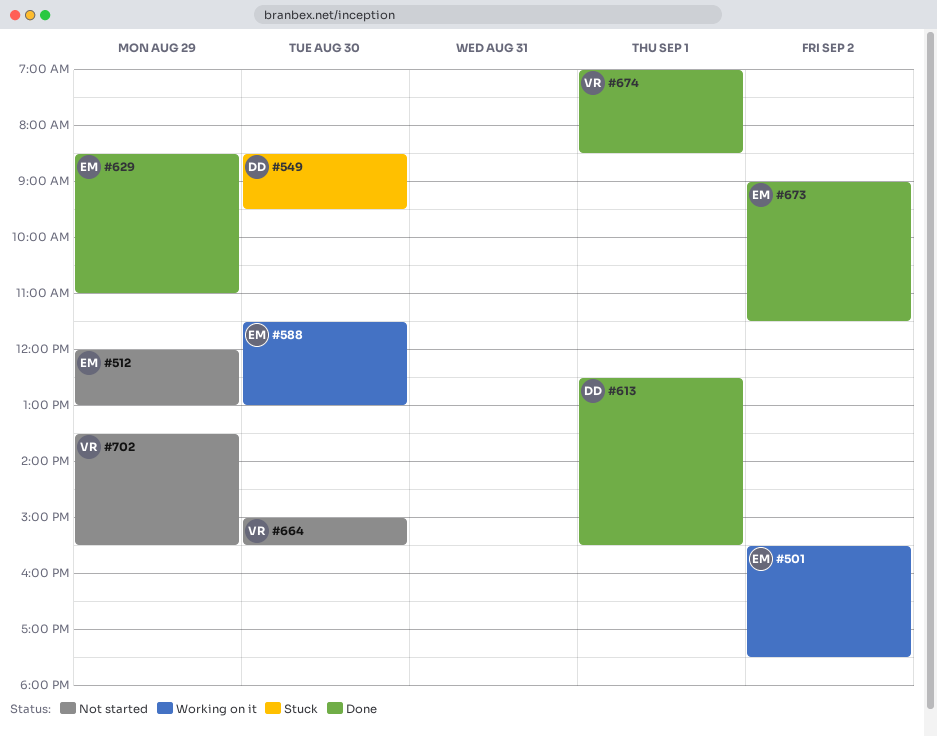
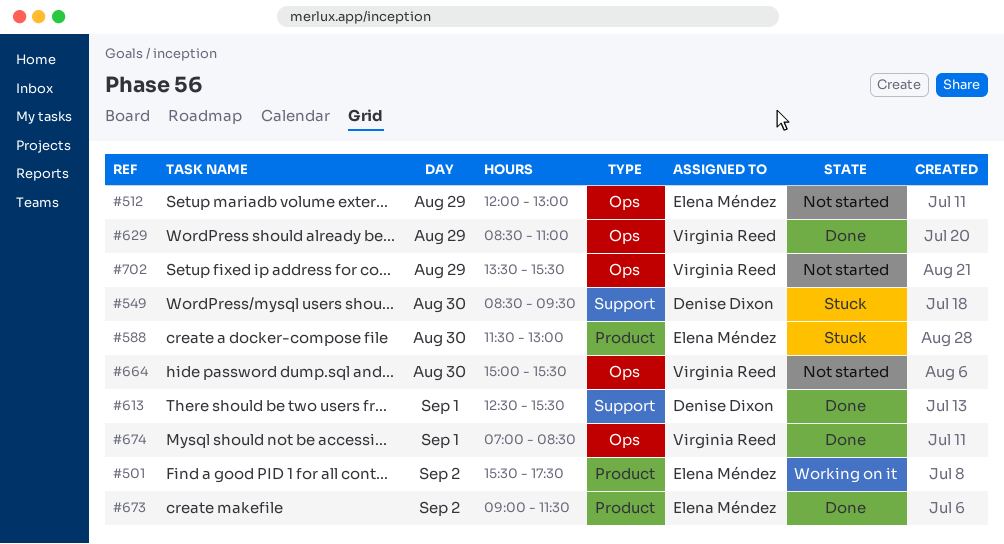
#588, status: Working on it -> Stuck
#629, owner: Elena Méndez -> Virginia Reed

